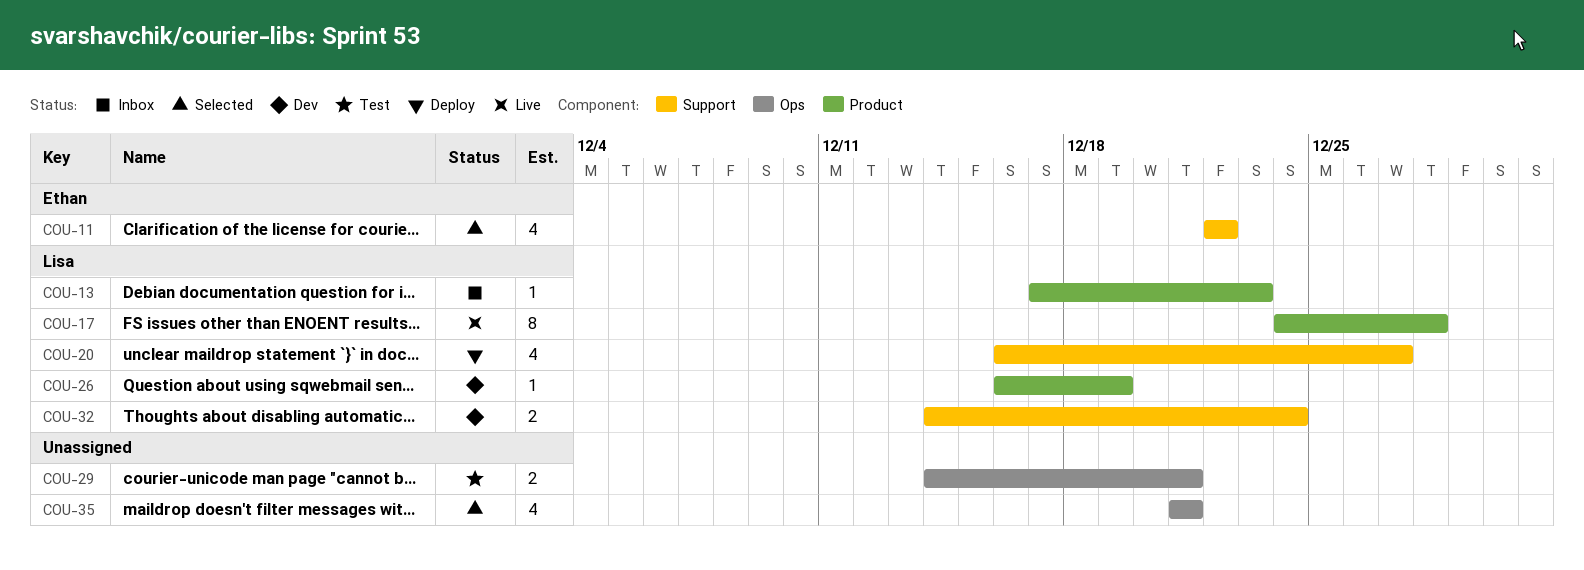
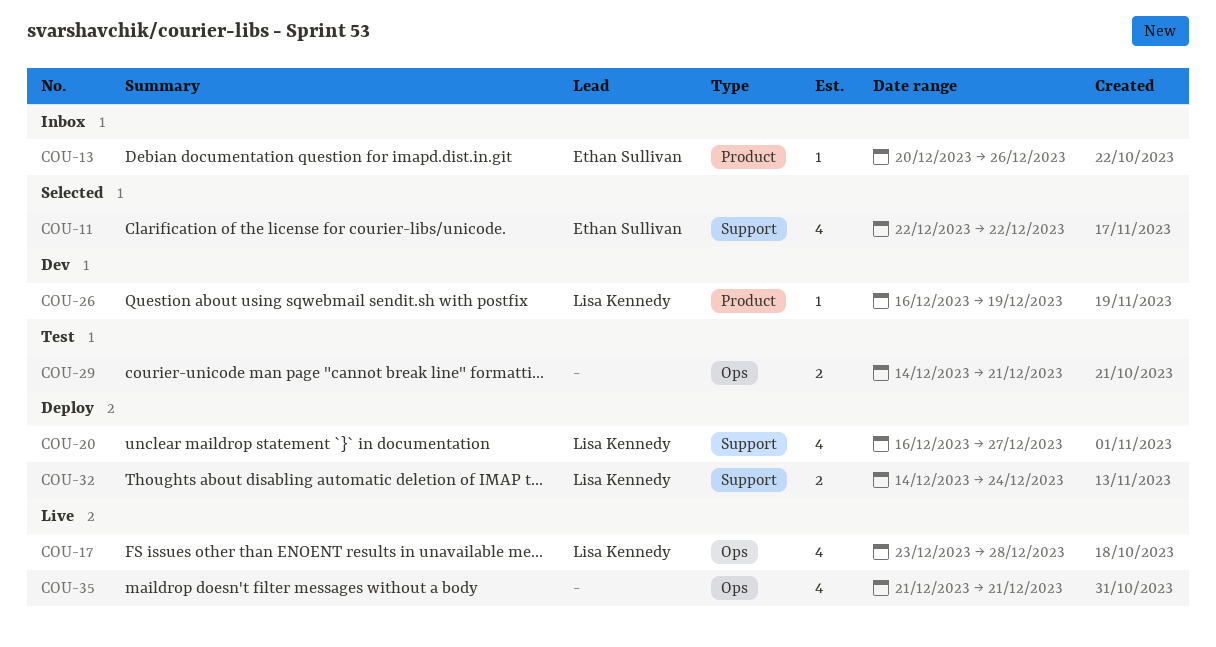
COU-13, owner: Lisa Kennedy -> Ethan Sullivan
COU-13, start: Dec 17 -> Dec 20
COU-13, due: Dec 23 -> Dec 26
COU-17, label: Product -> Ops
COU-17, estimate: 8 -> 4
COU-17, start: Dec 24 -> Dec 23
COU-32, status: Dev -> Deploy
COU-35, status: Selected -> Live

